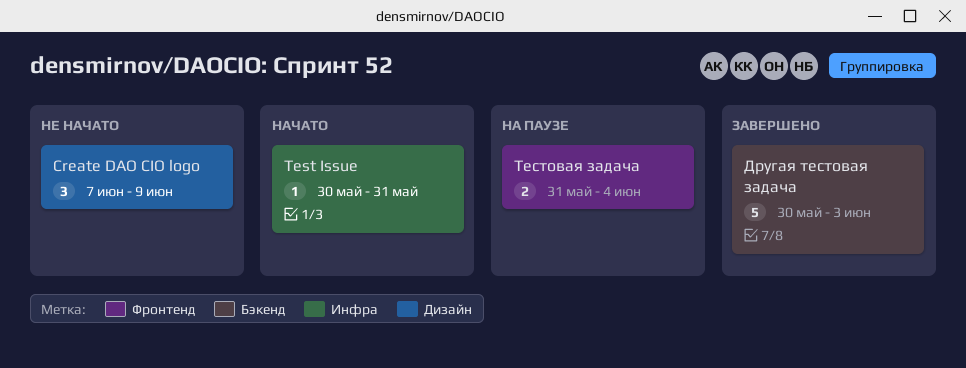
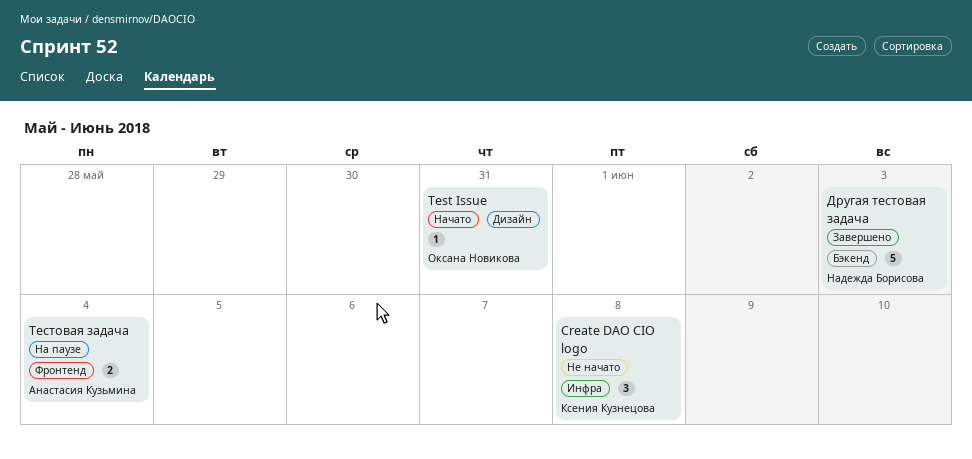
Create DAO CIO logo, label: Дизайн -> Инфра
Create DAO CIO logo, due: Jun 9 -> Jun 8
Test Issue, label: Инфра -> Дизайн

